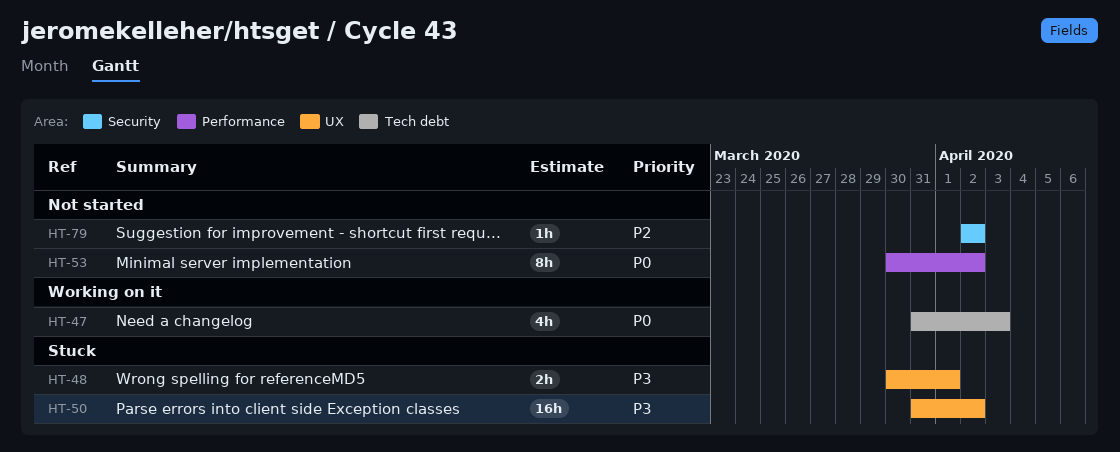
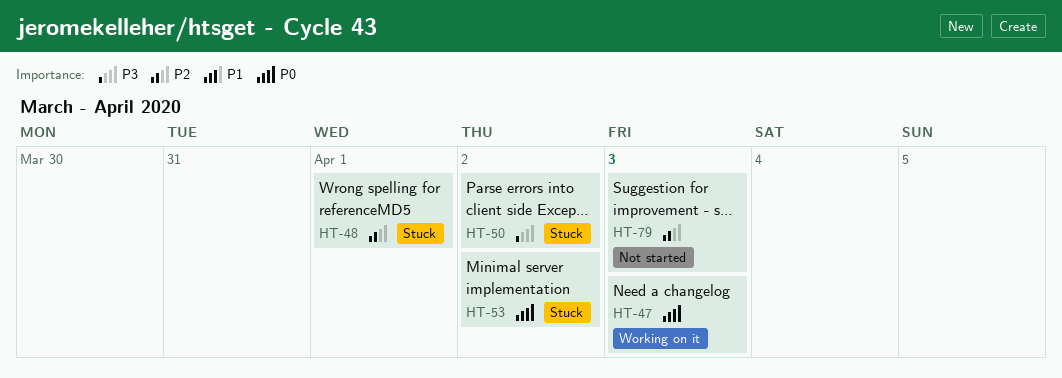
HT-48, priority: P3 -> P2
HT-53, status: Not started -> Stuck
HT-79, due: Apr 2 -> Apr 3

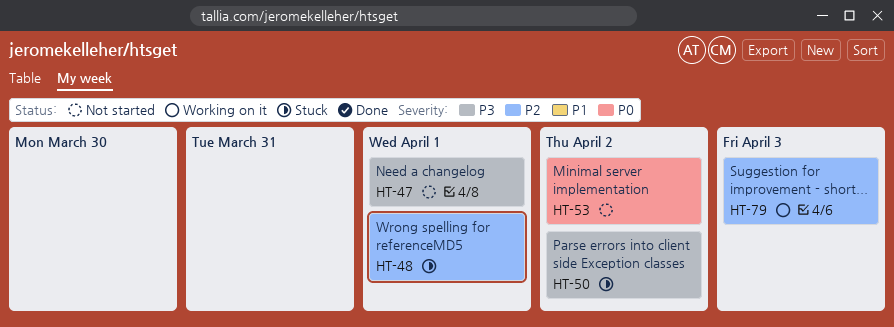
HT-47, status: Working on it -> Not started
HT-47, priority: P0 -> P3
HT-47, due: Apr 3 -> Apr 1
HT-53, status: Stuck -> Not started
HT-79, status: Not started -> Working on it

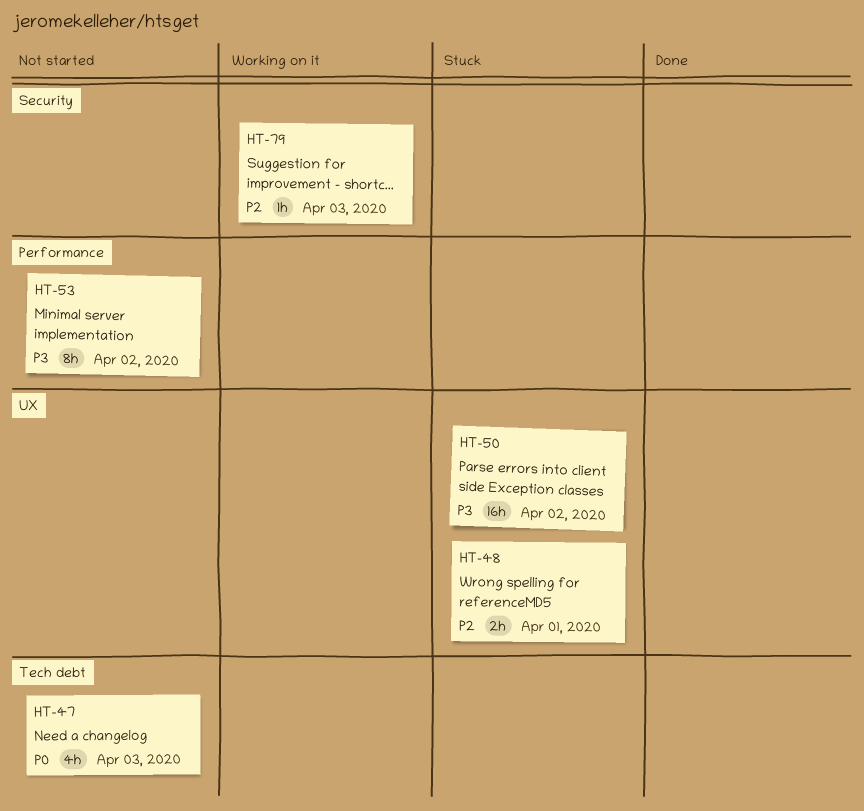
HT-47, priority: P3 -> P0
HT-47, due: Apr 1 -> Apr 3
HT-53, priority: P0 -> P3

